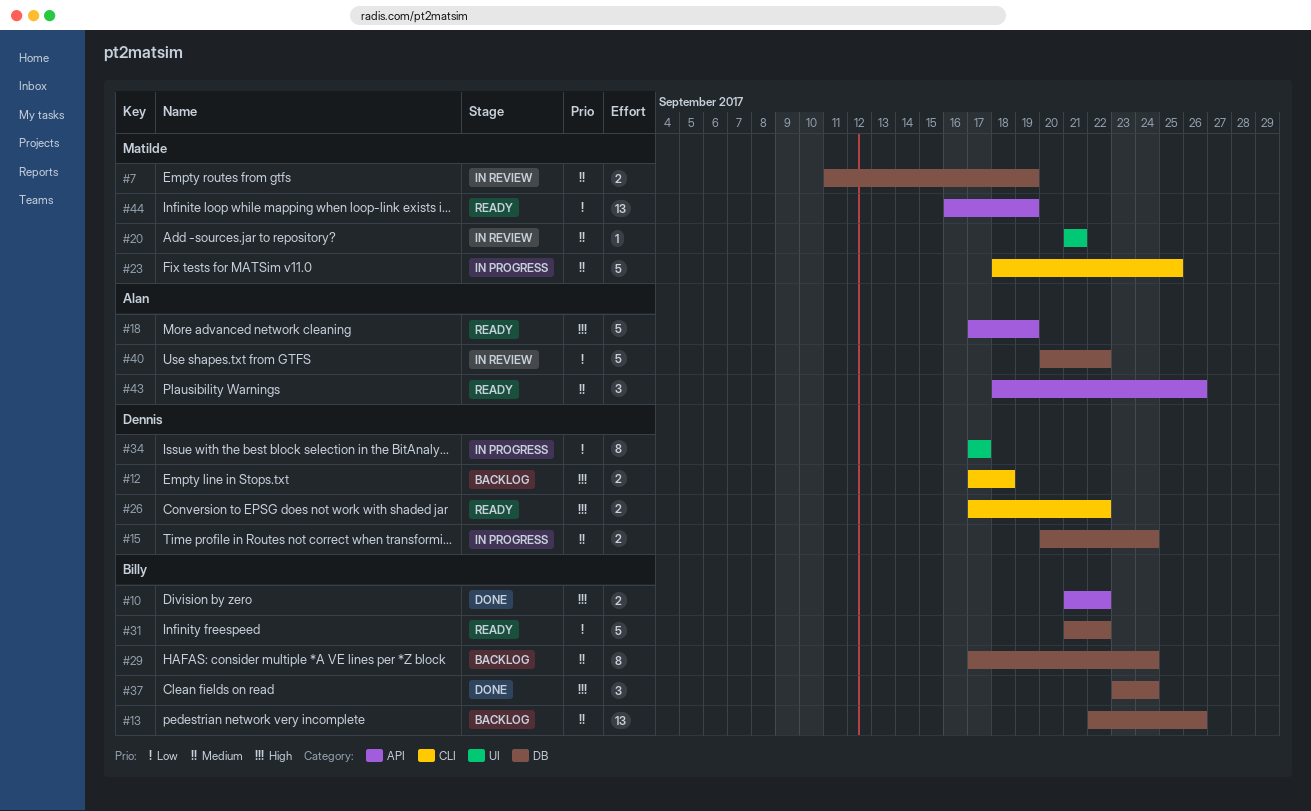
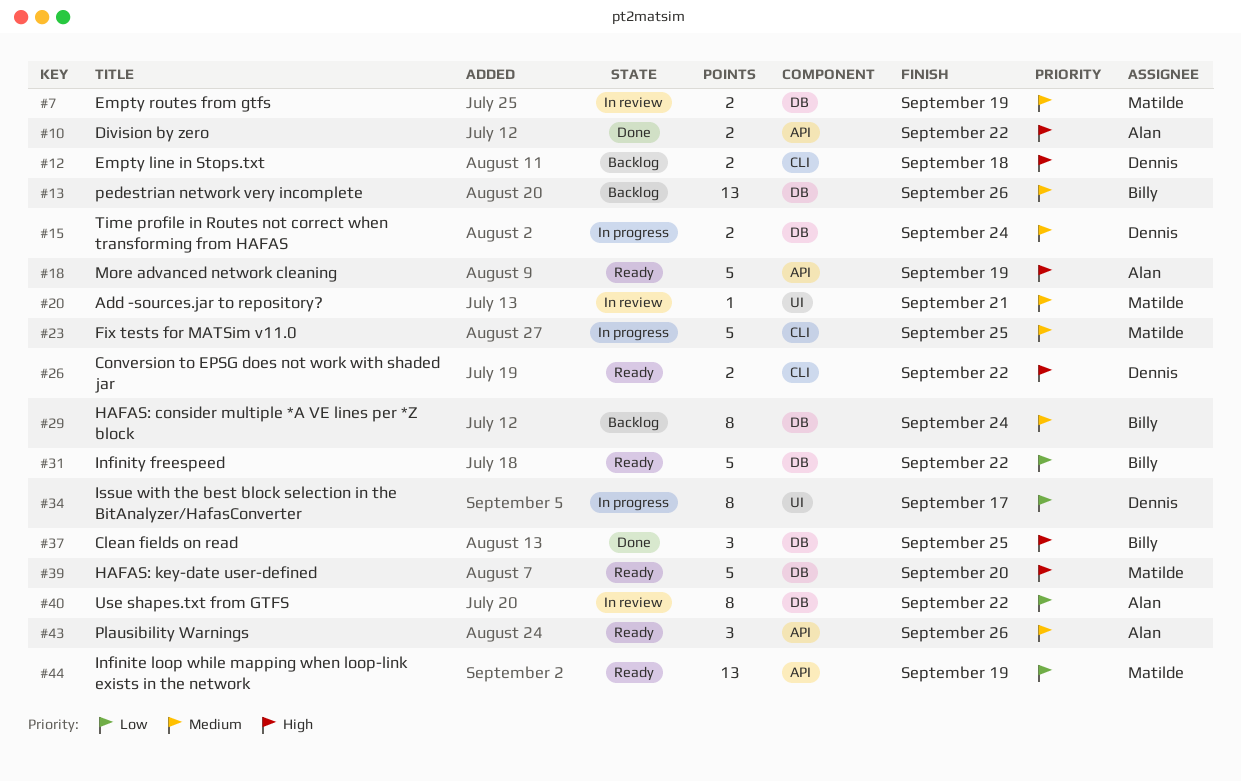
#10, owner: Billy -> Alan
#37, due: Sep 24 -> Sep 25
#39: none -> present
#40, estimate: 5 -> 8

